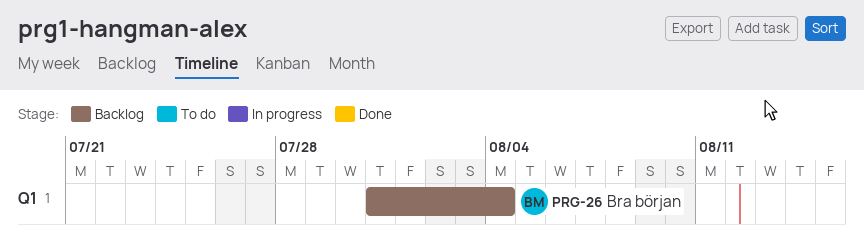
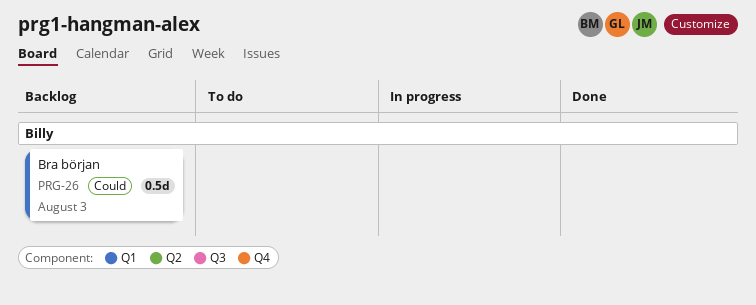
PRG-26, due: Aug 4 -> Aug 3

